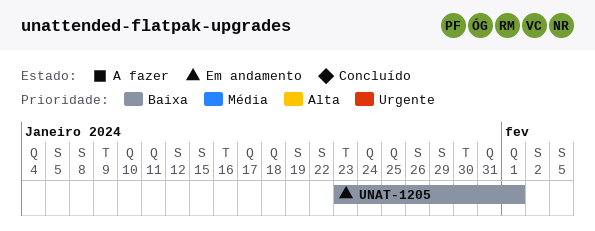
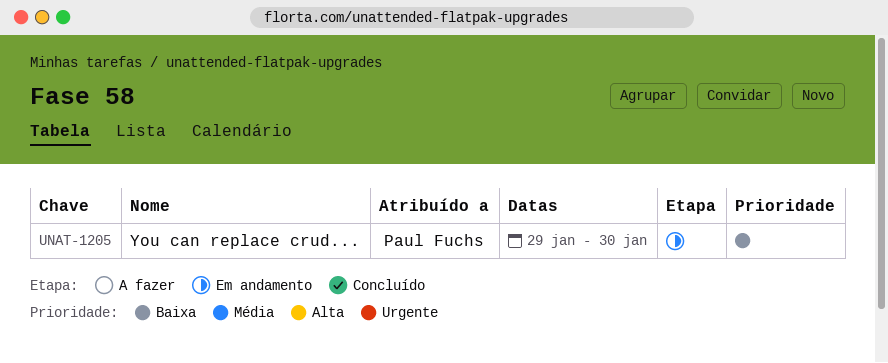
UNAT-1205, start: Jan 23 -> Jan 29
UNAT-1205, due: Feb 1 -> Jan 30

